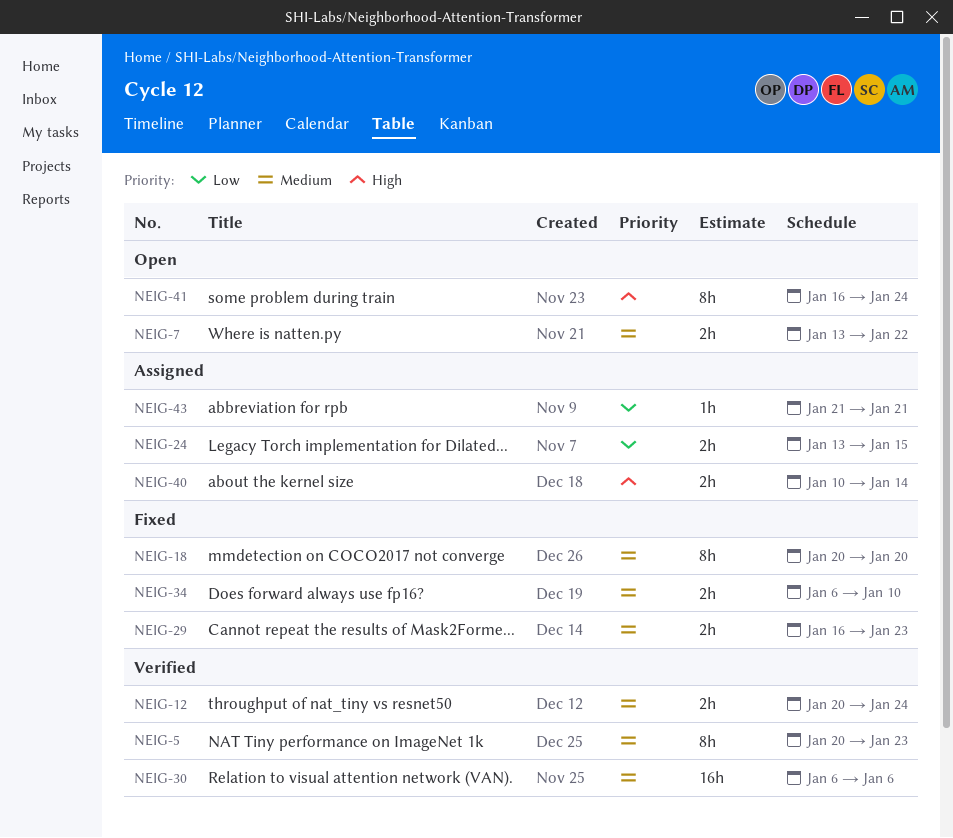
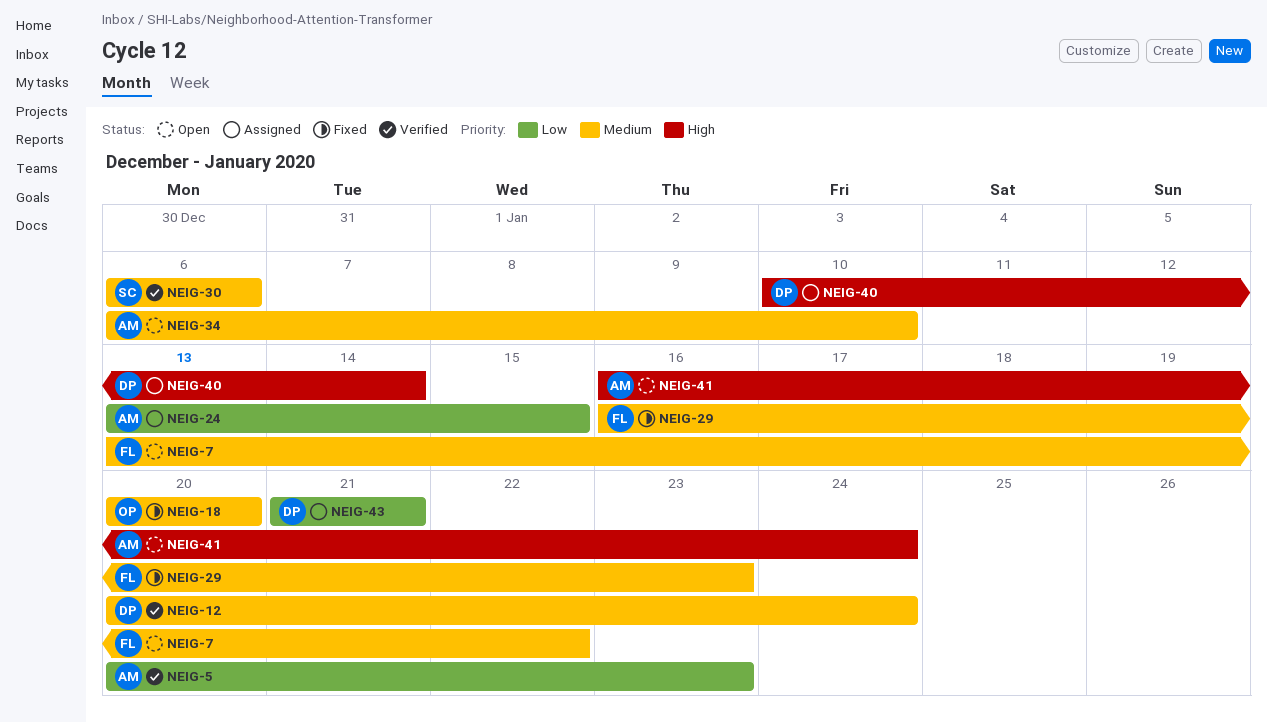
NEIG-5, priority: Medium -> Low
NEIG-34, status: Fixed -> Open

